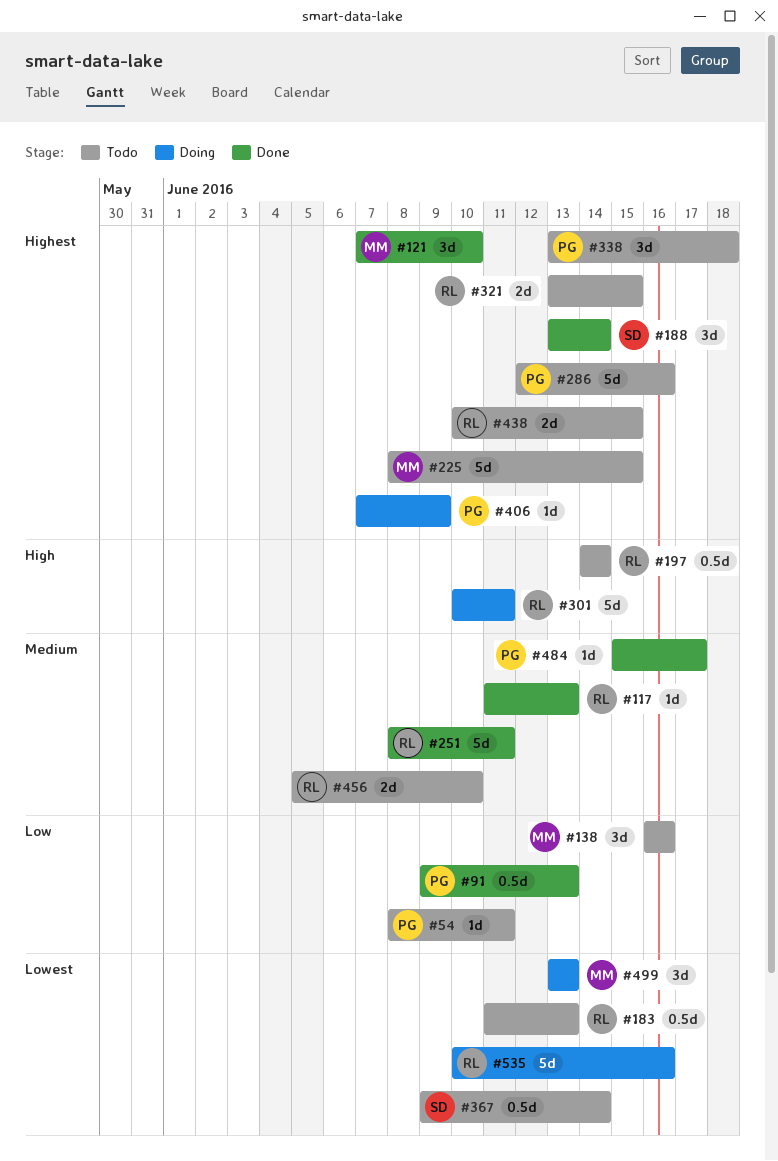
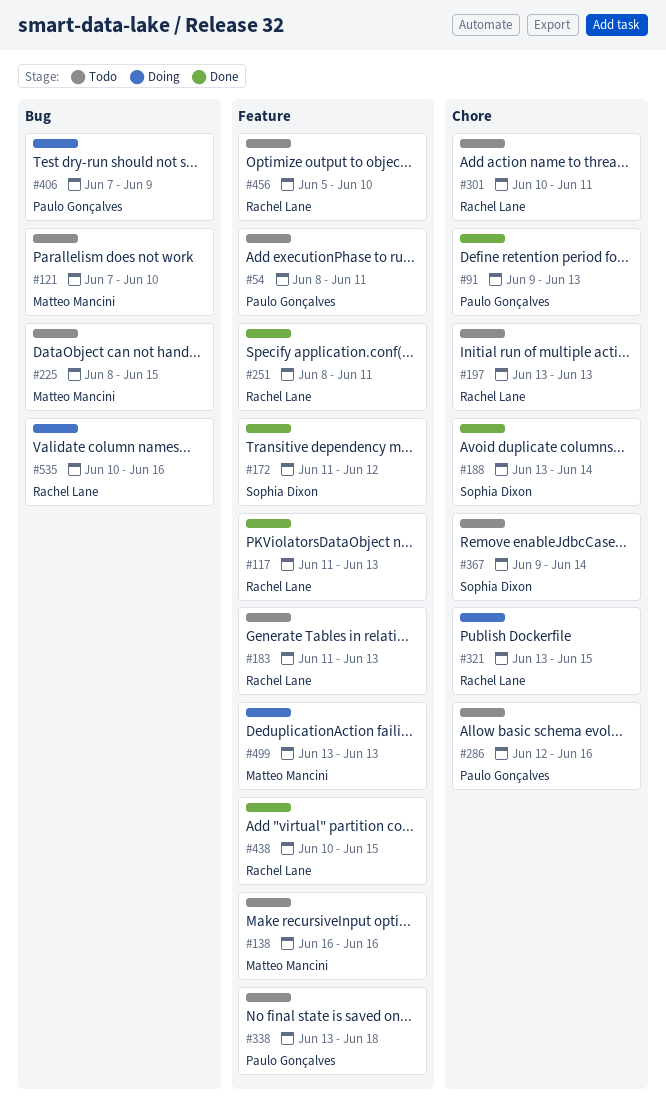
#121, status: Done -> Todo
#172: none -> present
#197, start: Jun 14 -> Jun 13
#197, due: Jun 14 -> Jun 13
#301, status: Doing -> Todo
#321, status: Todo -> Doing
#438, status: Todo -> Done
#484: present -> none

